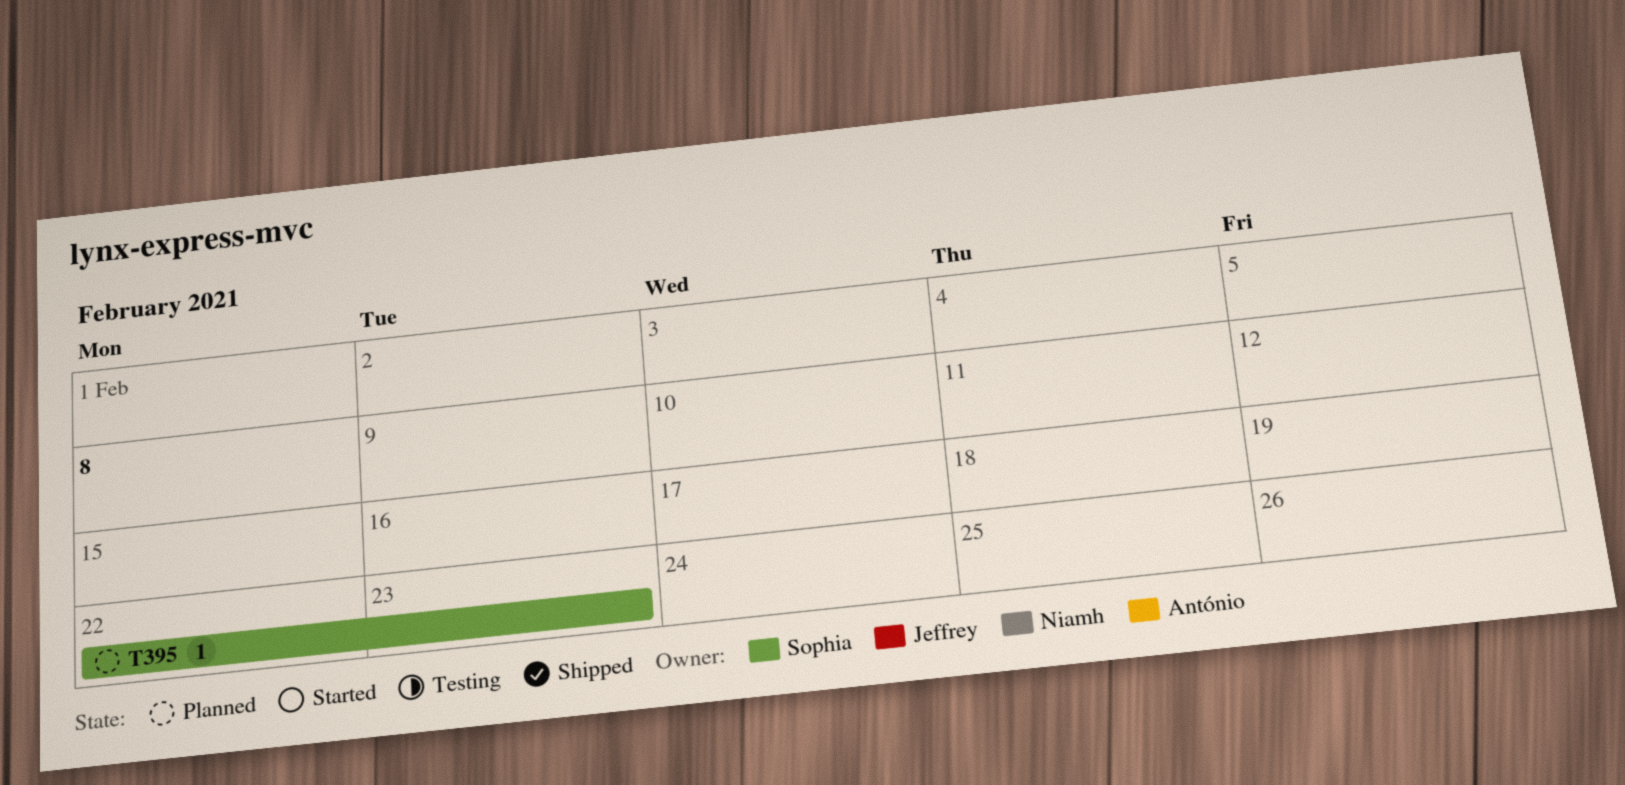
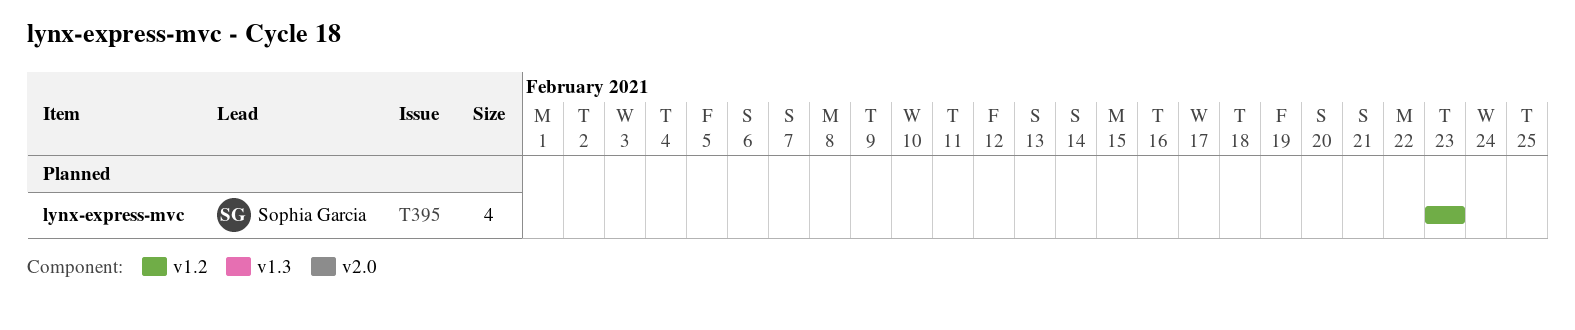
T395, estimate: 1 -> 4
T395, start: Feb 22 -> Feb 23

